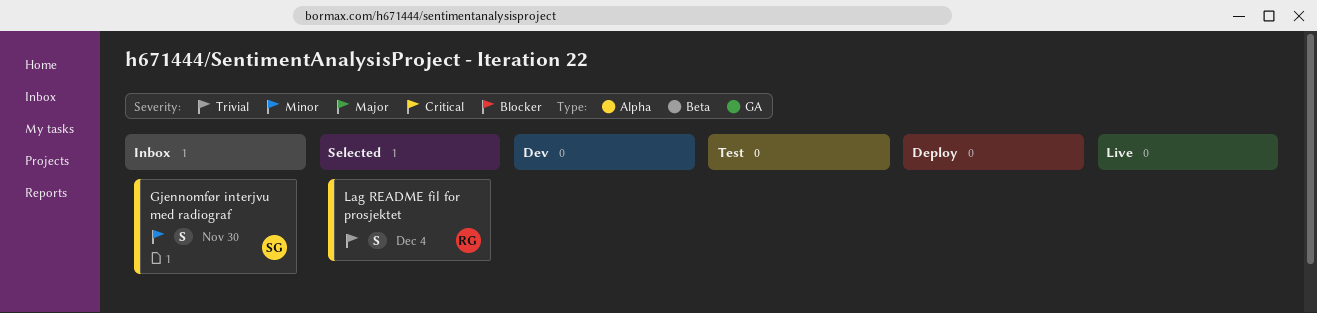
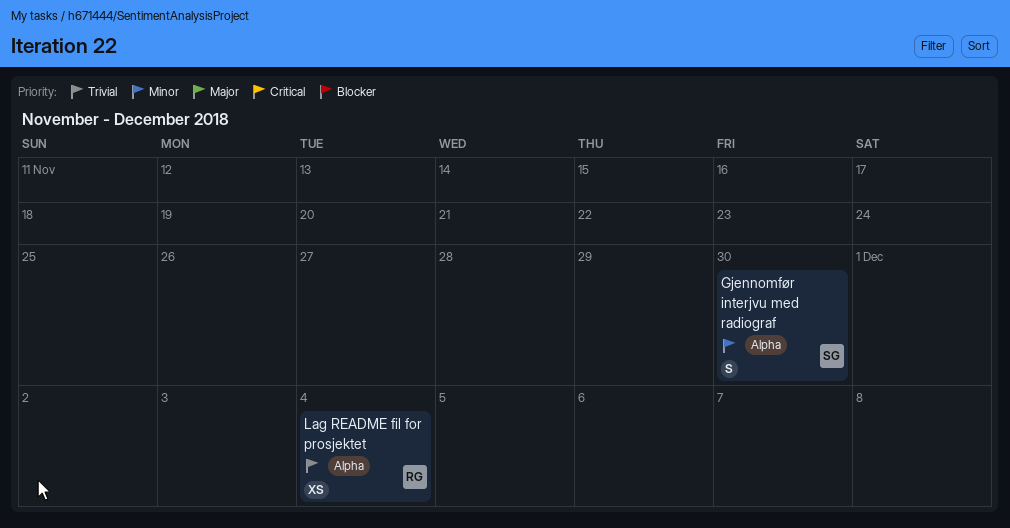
Lag README fil for prosjektet, estimate: S -> XS

